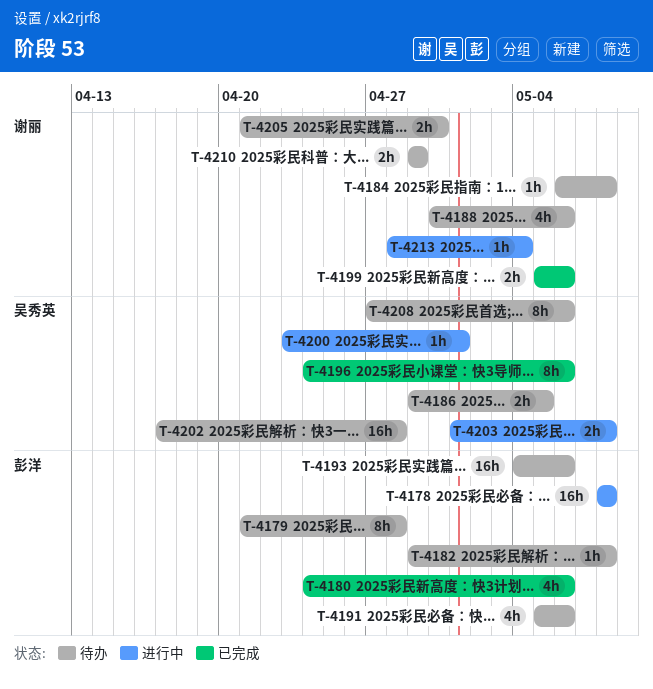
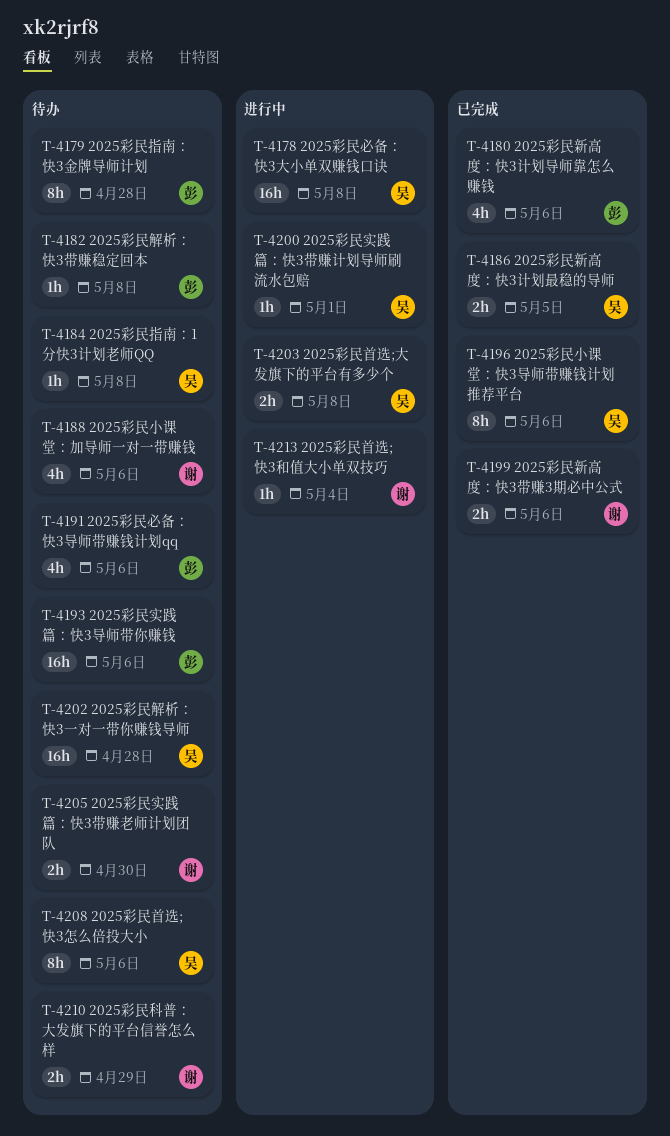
T-4178, owner: 彭洋 -> 吴秀英
T-4184, owner: 谢丽 -> 吴秀英
T-4186, status: 待办 -> 已完成

